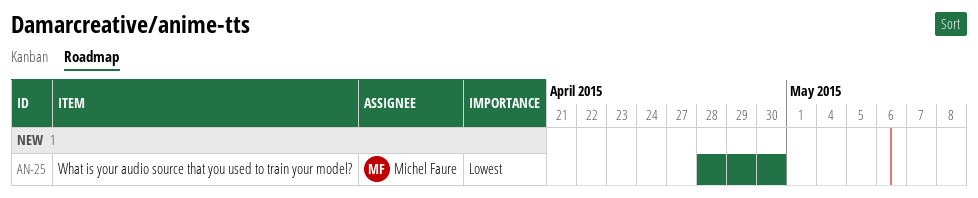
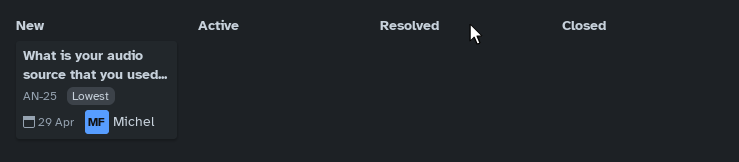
AN-25, due: Apr 30 -> Apr 29

